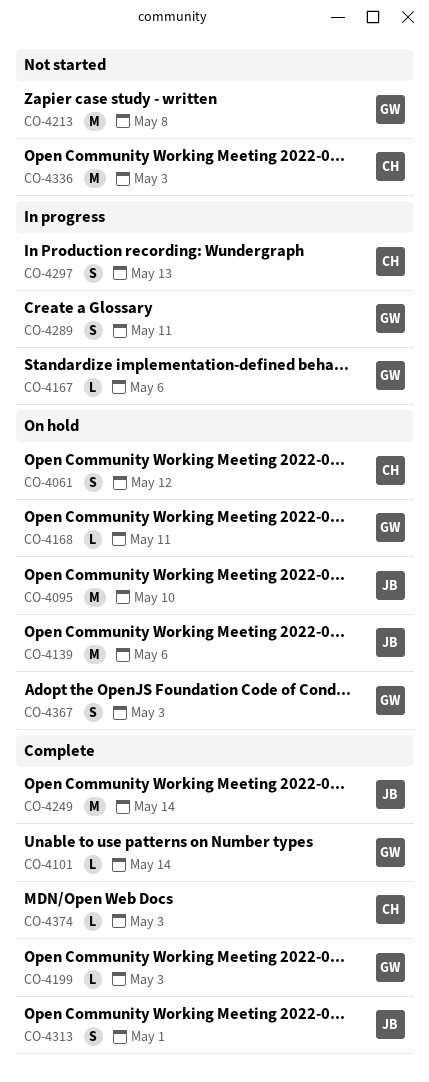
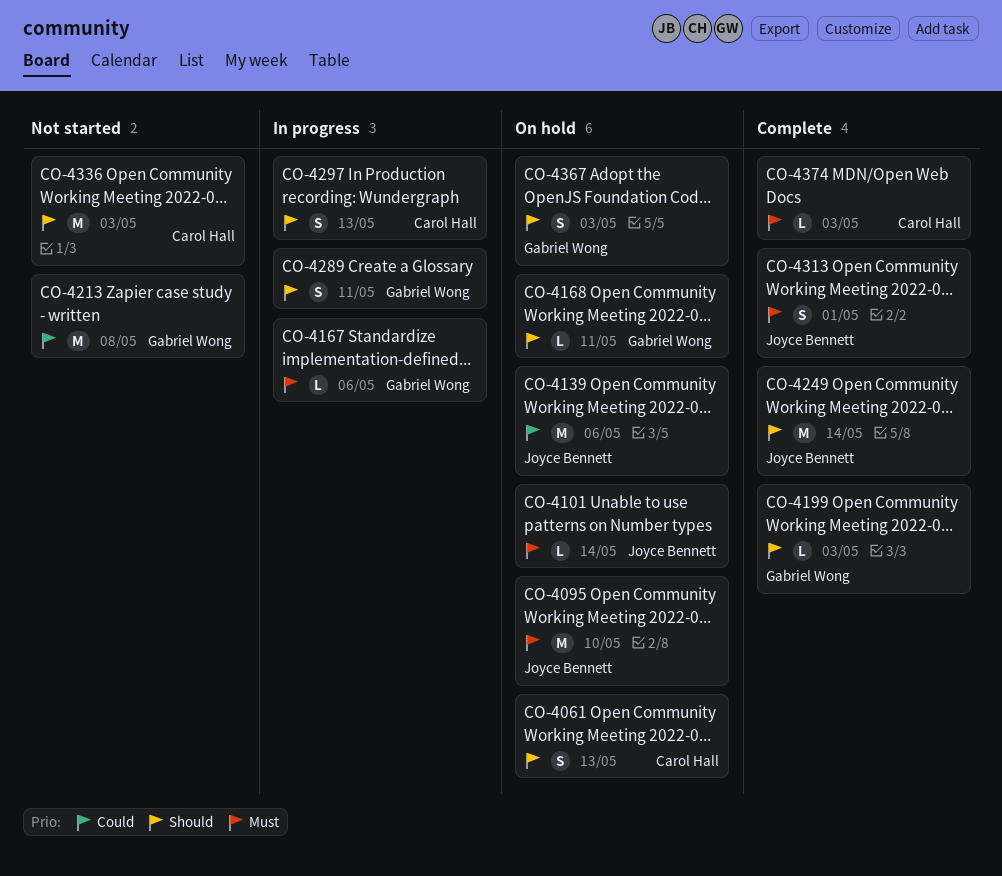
CO-4061, due: May 12 -> May 13
CO-4101, status: Complete -> On hold
CO-4101, owner: Gabriel Wong -> Joyce Bennett

